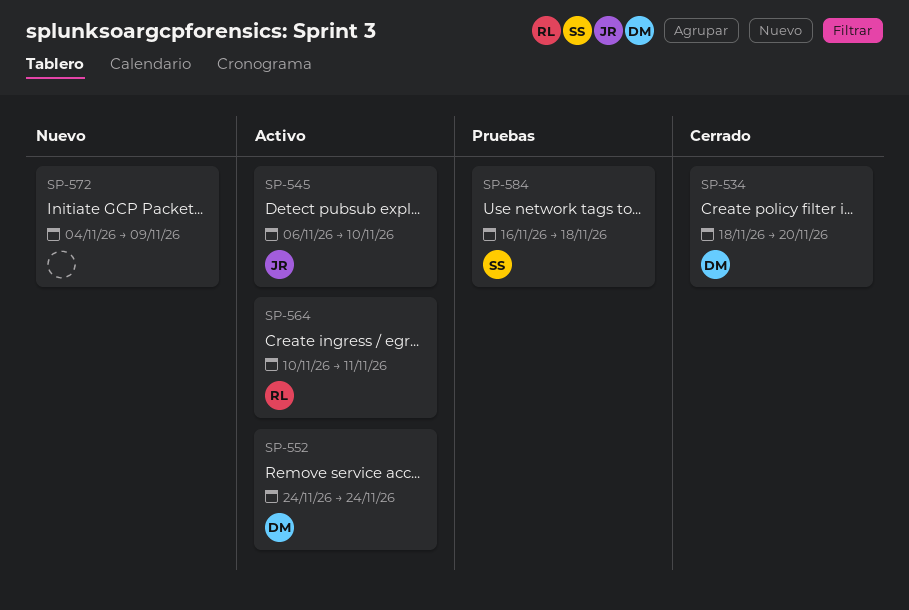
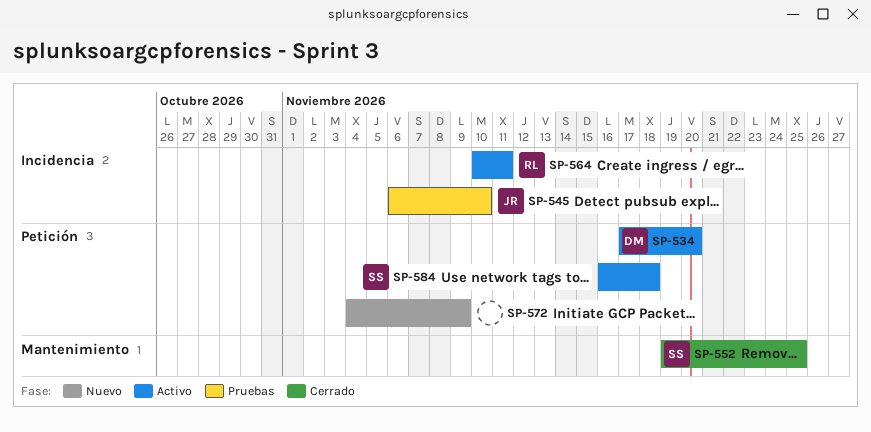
SP-534, status: Cerrado -> Activo
SP-534, start: Nov 18 -> Nov 17
SP-545, status: Activo -> Pruebas
SP-552, status: Activo -> Cerrado
SP-552, owner: DM -> SS
SP-552, start: Nov 24 -> Nov 19
SP-552, due: Nov 24 -> Nov 25
SP-584, status: Pruebas -> Activo

